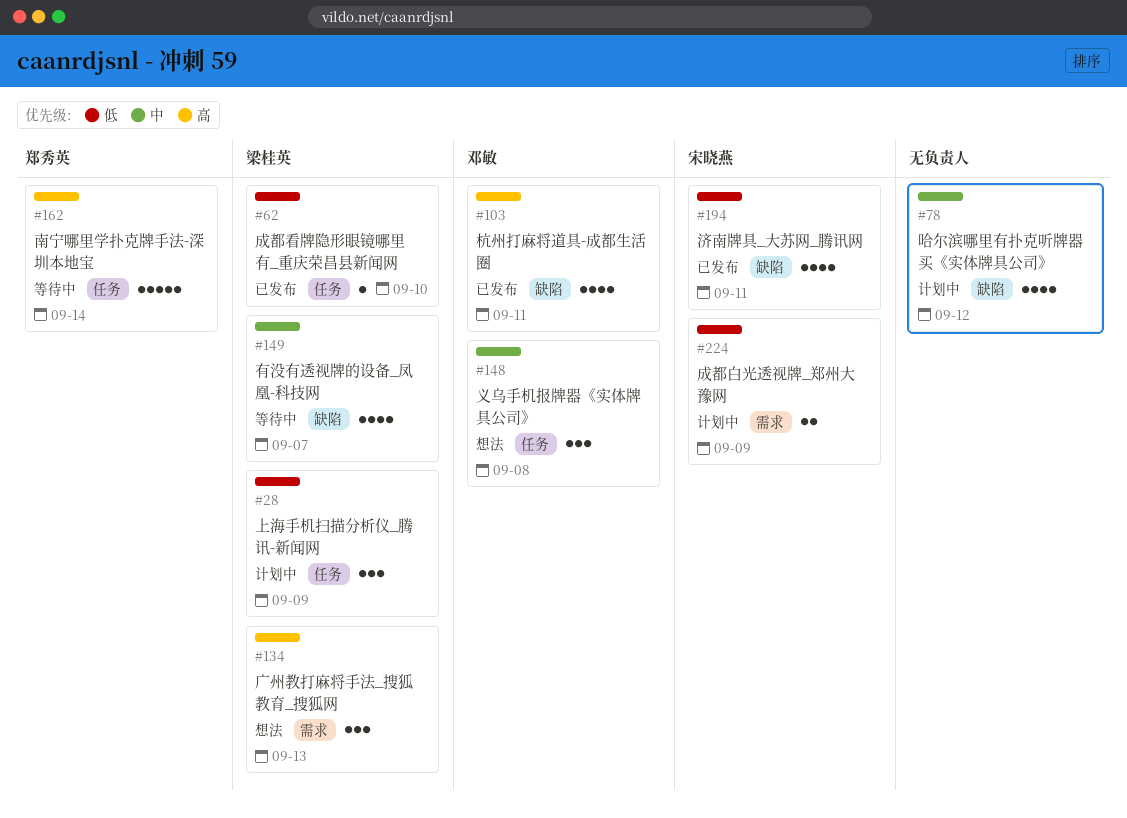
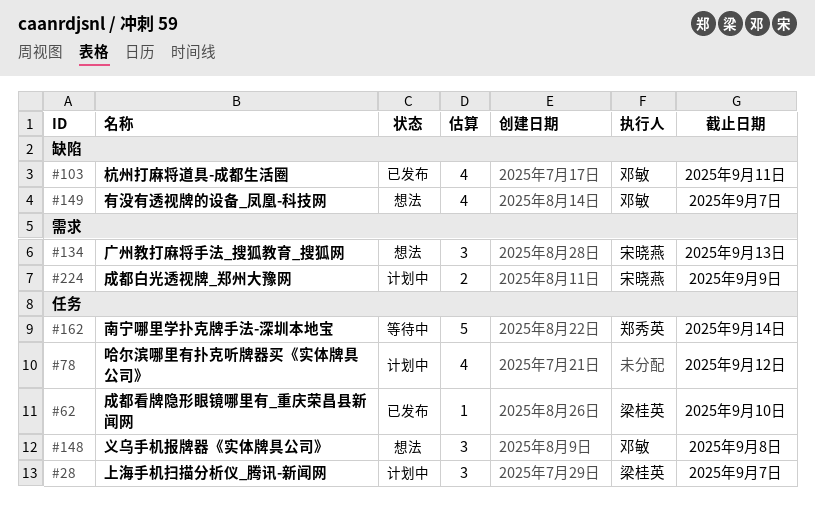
#28, due: Sep 9 -> Sep 7
#78, label: 缺陷 -> 任务
#134, owner: 梁桂英 -> 宋晓燕
#149, status: 等待中 -> 想法
#149, owner: 梁桂英 -> 邓敏
#194: present -> none

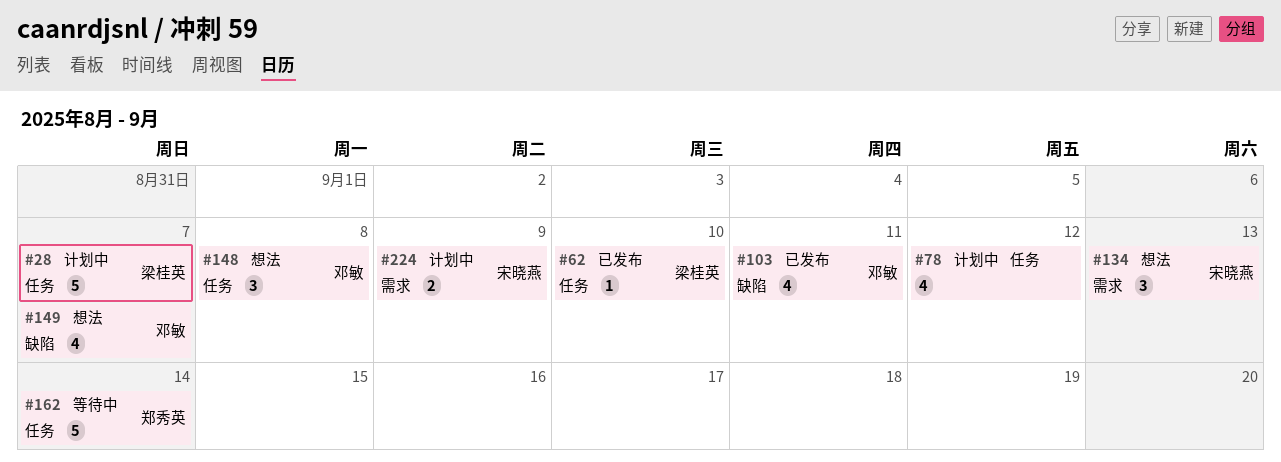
#28, estimate: 3 -> 5

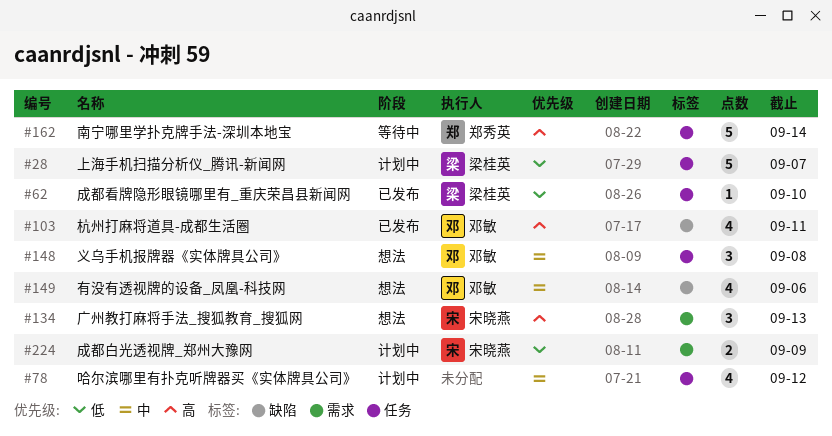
#149, due: Sep 7 -> Sep 6

